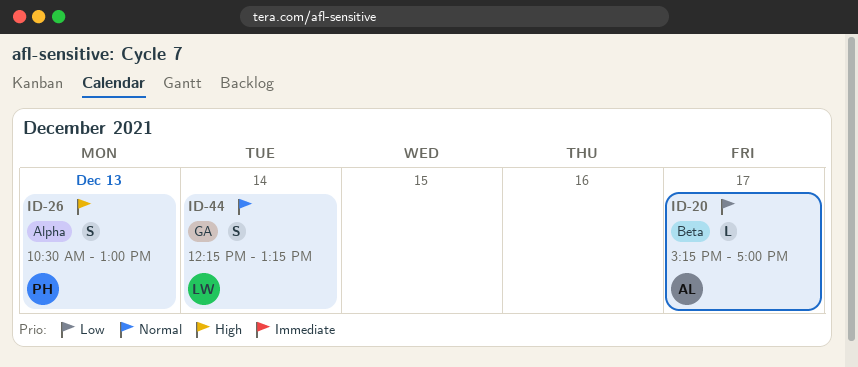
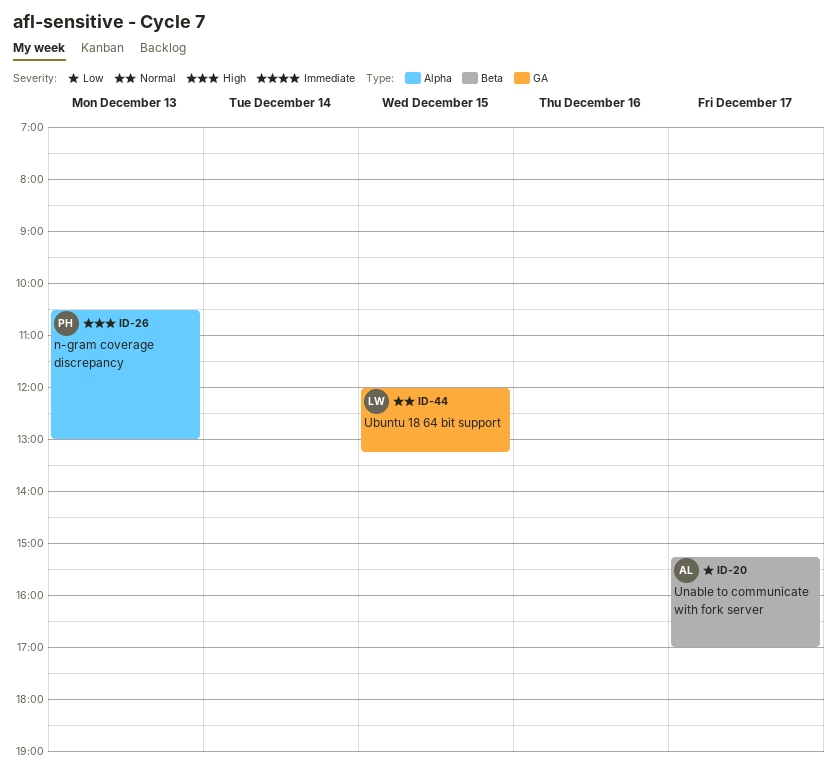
ID-44, day: Dec 14 -> Dec 15
ID-44, begins: 12:15 -> 12:00

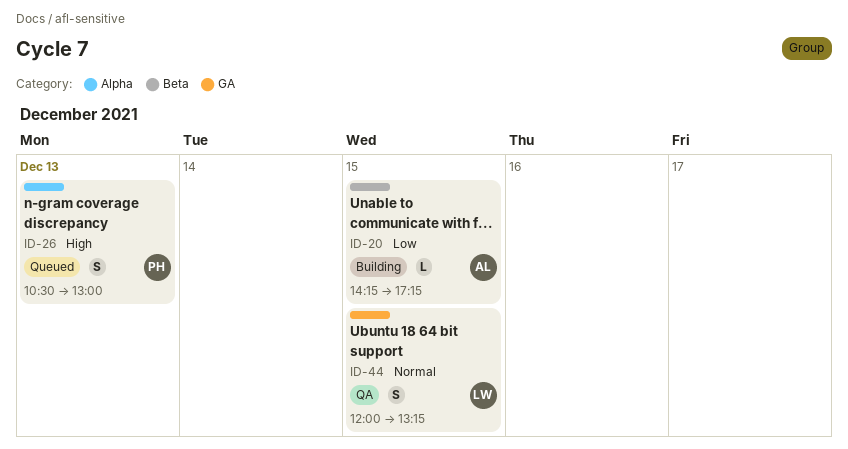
ID-20, day: Dec 17 -> Dec 15
ID-20, begins: 15:15 -> 14:15
ID-20, ends: 17:00 -> 17:15

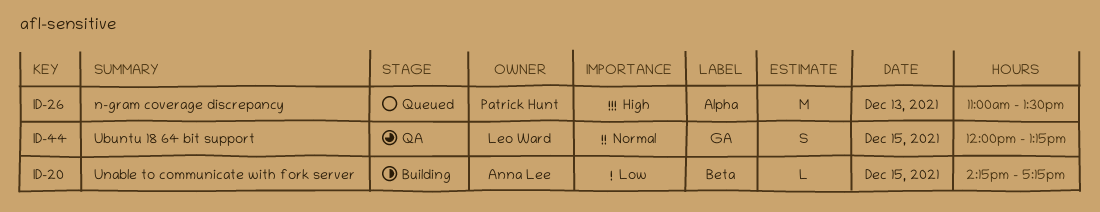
ID-26, estimate: S -> M
ID-26, begins: 10:30 -> 11:00
ID-26, ends: 13:00 -> 13:30

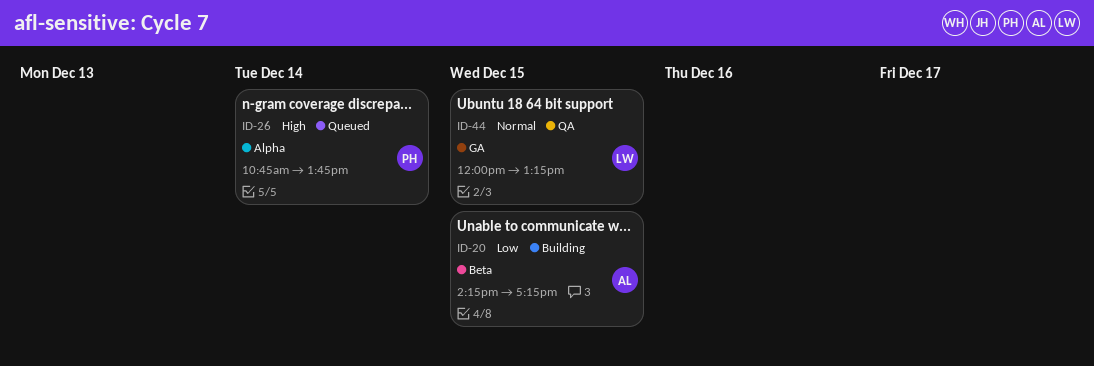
ID-26, day: Dec 13 -> Dec 14
ID-26, begins: 11:00 -> 10:45
ID-26, ends: 13:30 -> 13:45

